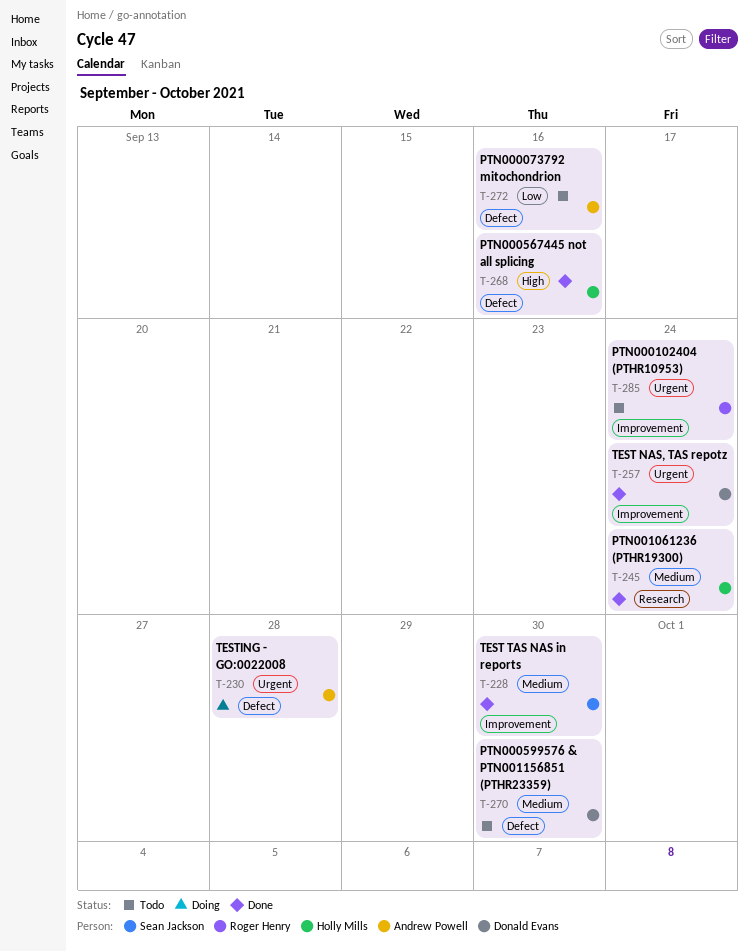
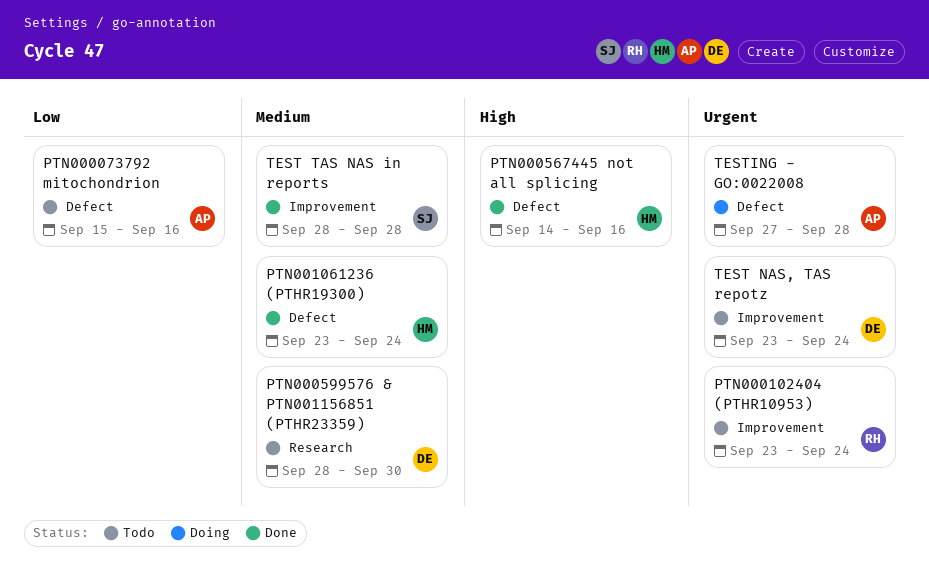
PTN000599576 & PTN001156851 (PTHR23359), label: Defect -> Research
PTN001061236 (PTHR19300), label: Research -> Defect
TEST NAS, TAS repotz, status: Done -> Todo
TEST TAS NAS in reports, due: Sep 30 -> Sep 28

